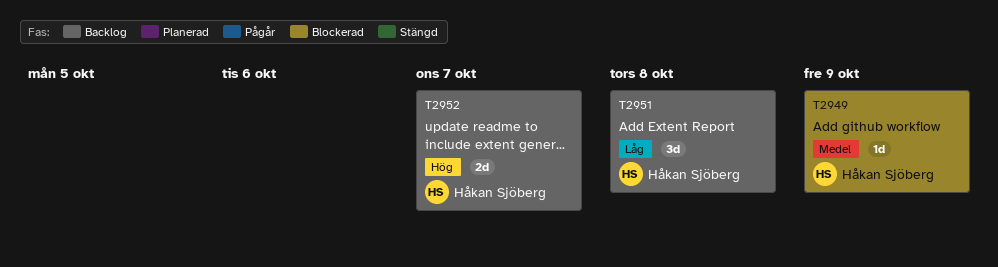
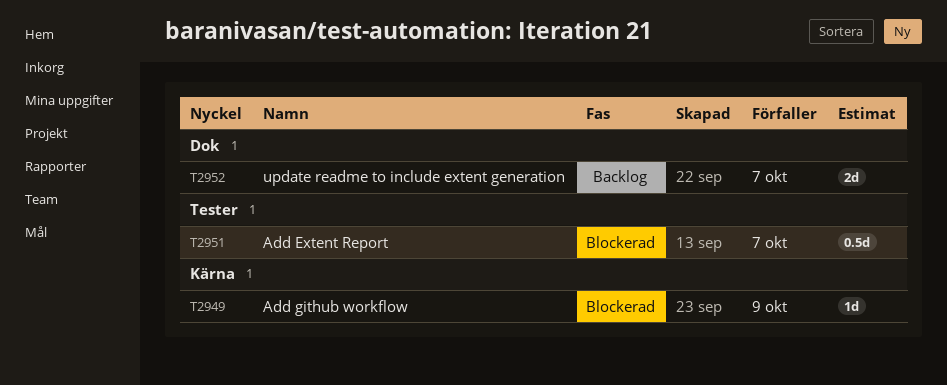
T2951, status: Backlog -> Blockerad
T2951, estimate: 3d -> 0.5d
T2951, due: Oct 8 -> Oct 7

